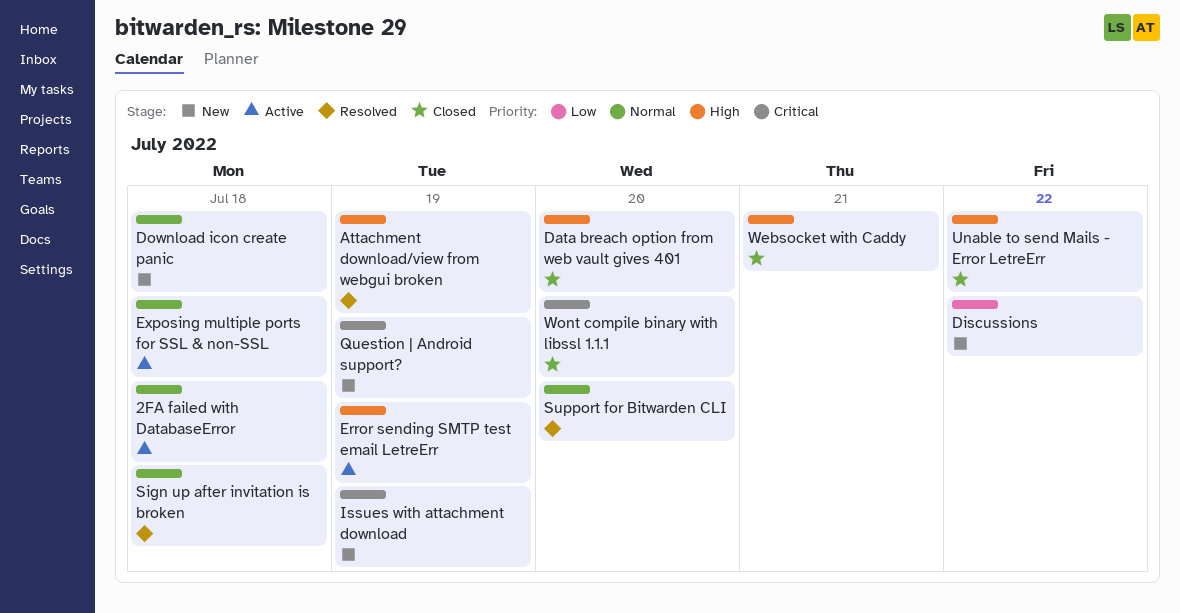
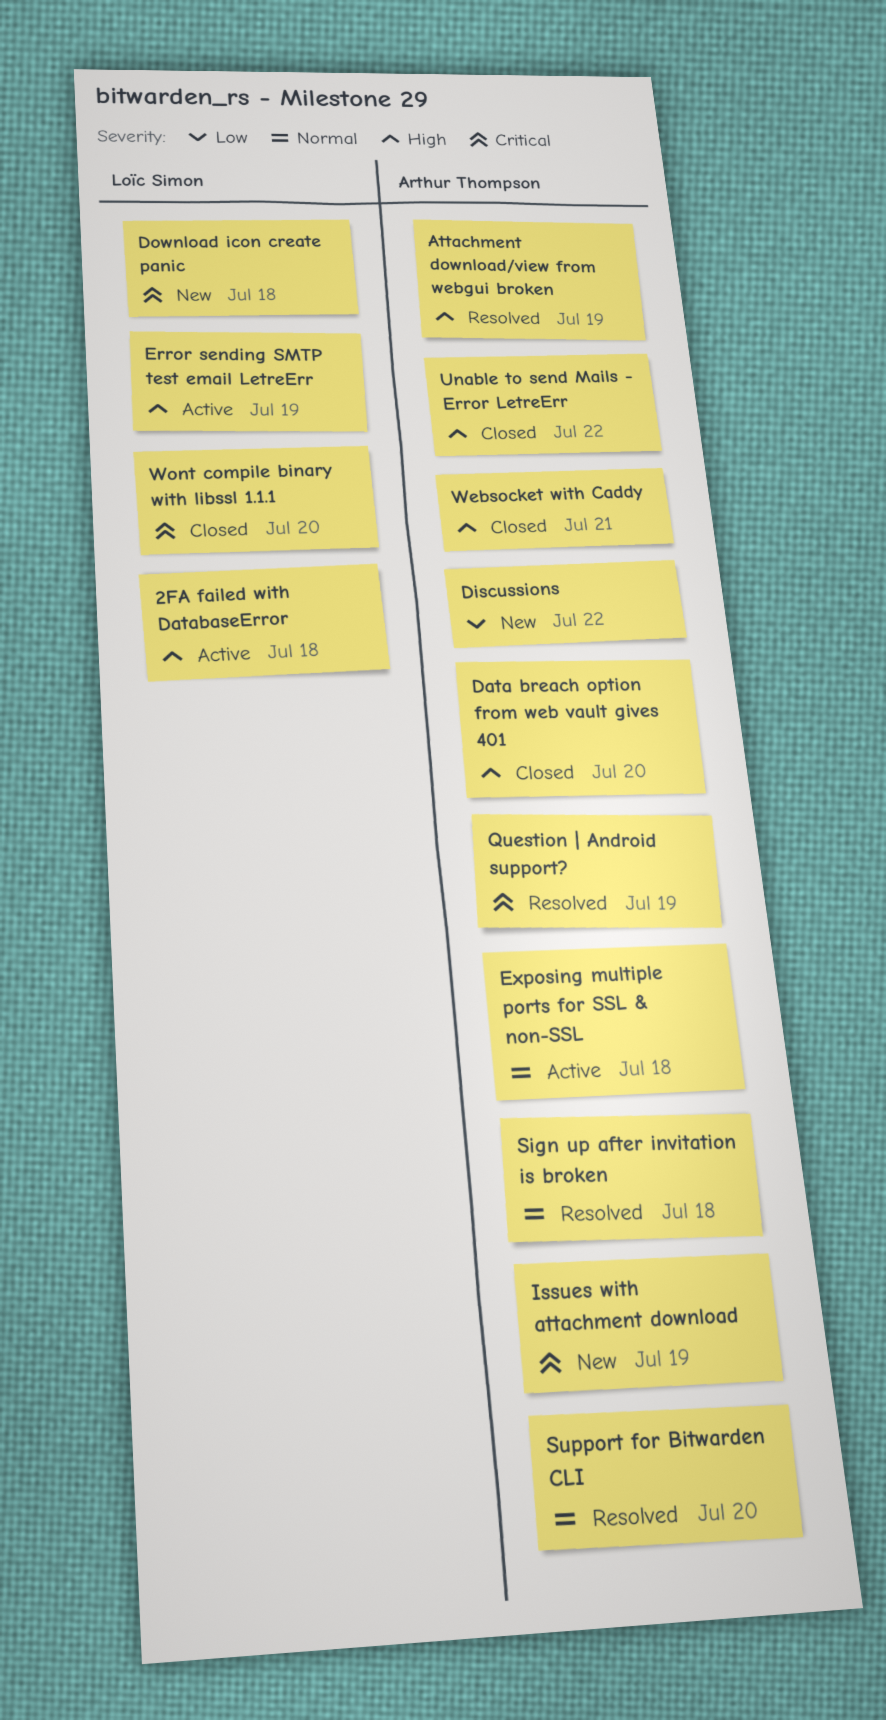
2FA failed with DatabaseError, priority: Normal -> High
Download icon create panic, priority: Normal -> Critical
Question | Android support?, status: New -> Resolved

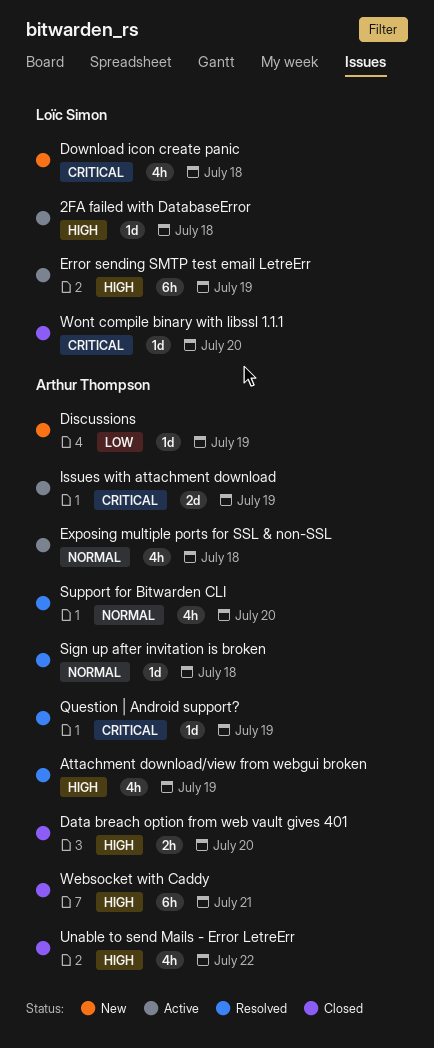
Discussions, due: Jul 22 -> Jul 19
Issues with attachment download, status: New -> Active

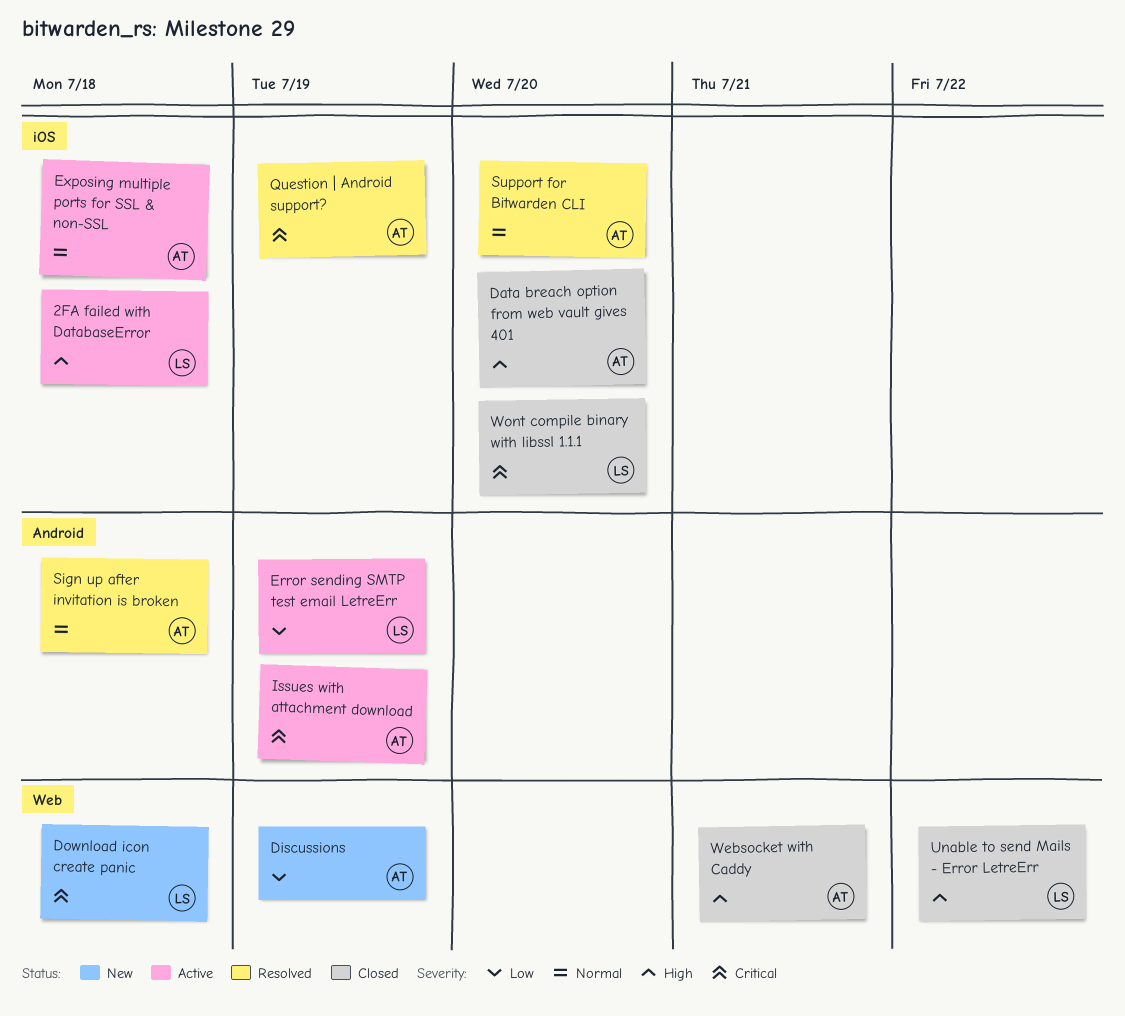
Attachment download/view from webgui broken: present -> none
Error sending SMTP test email LetreErr, priority: High -> Low
Unable to send Mails - Error LetreErr, owner: Arthur Thompson -> Loïc Simon

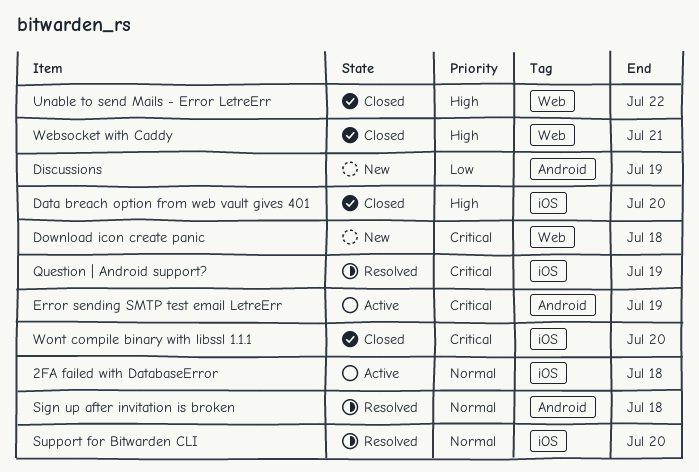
2FA failed with DatabaseError, priority: High -> Normal
Discussions, label: Web -> Android
Error sending SMTP test email LetreErr, priority: Low -> Critical
Exposing multiple ports for SSL & non-SSL: present -> none
Issues with attachment download: present -> none

